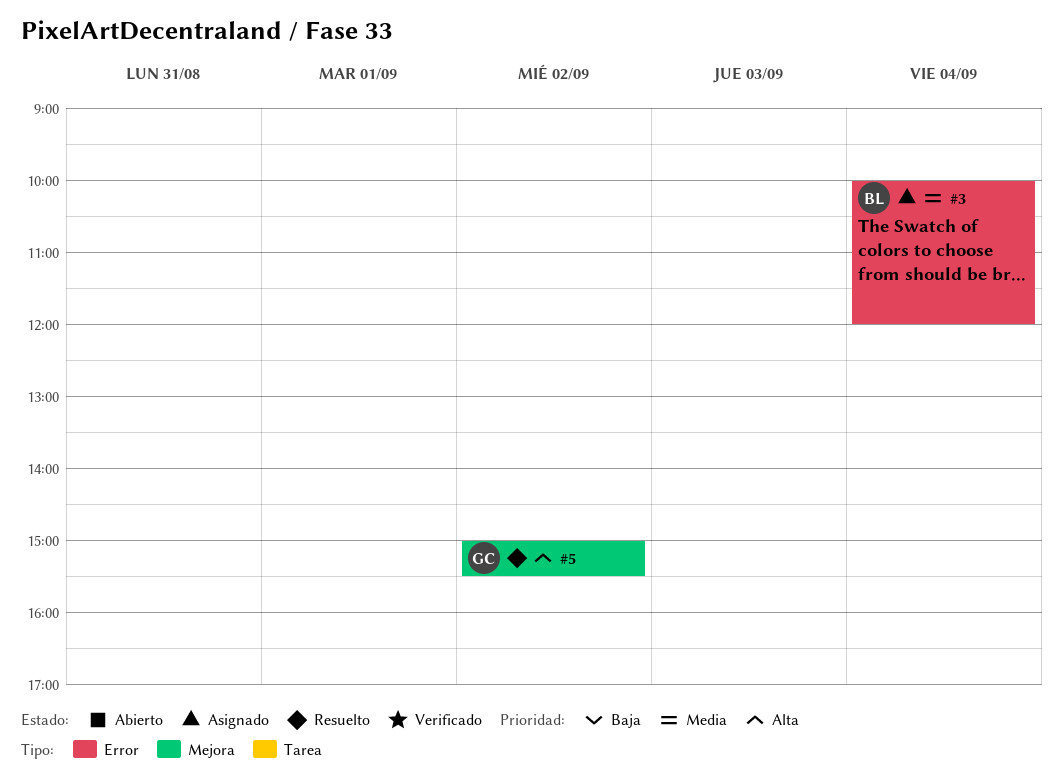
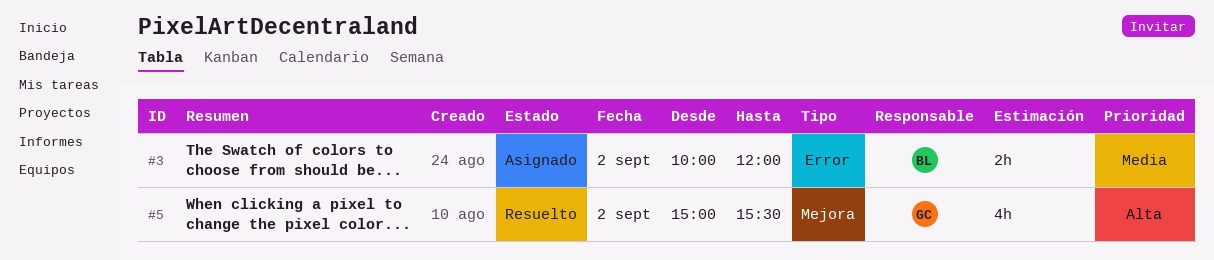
#3, day: Sep 4 -> Sep 2

